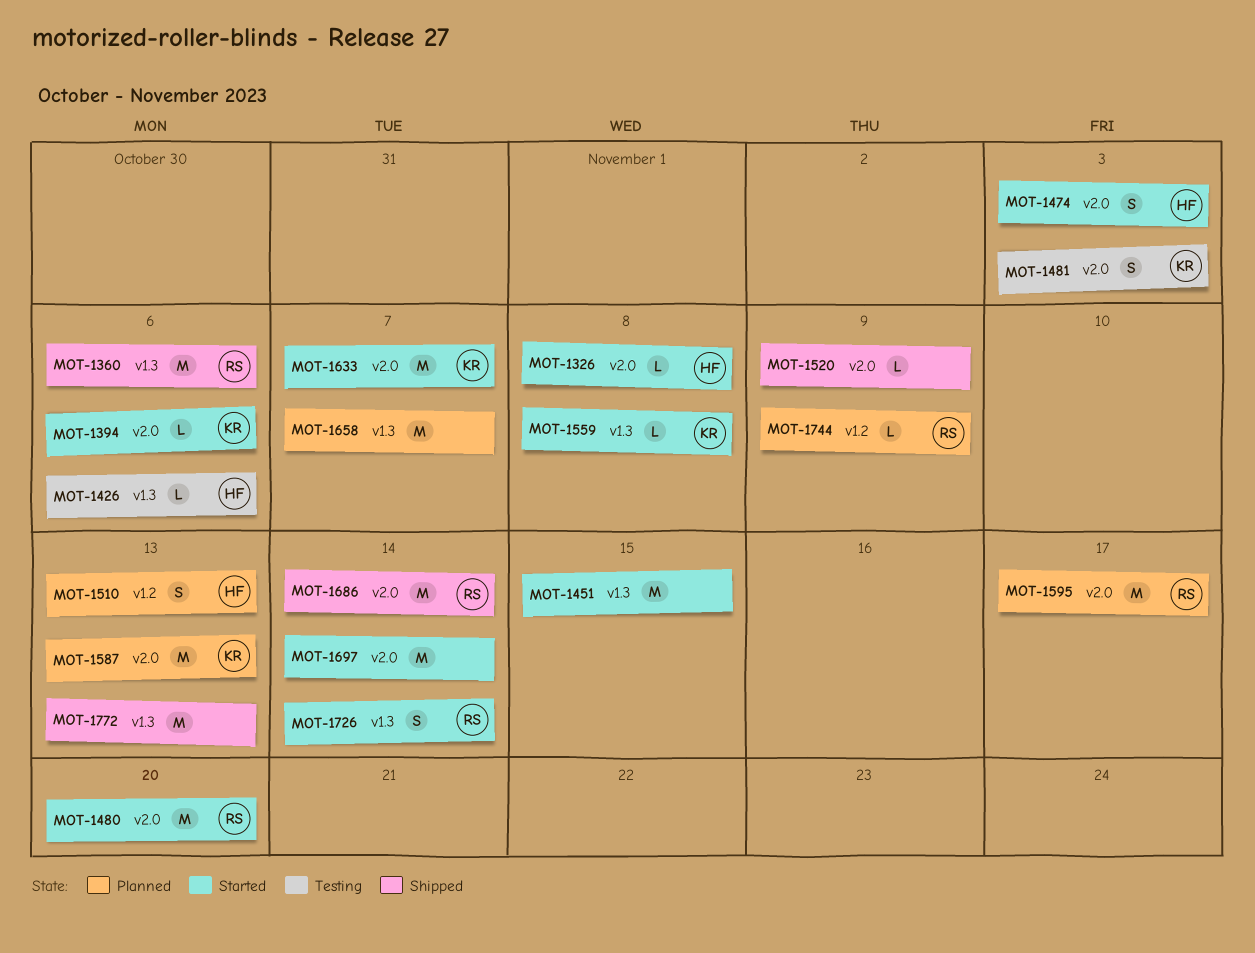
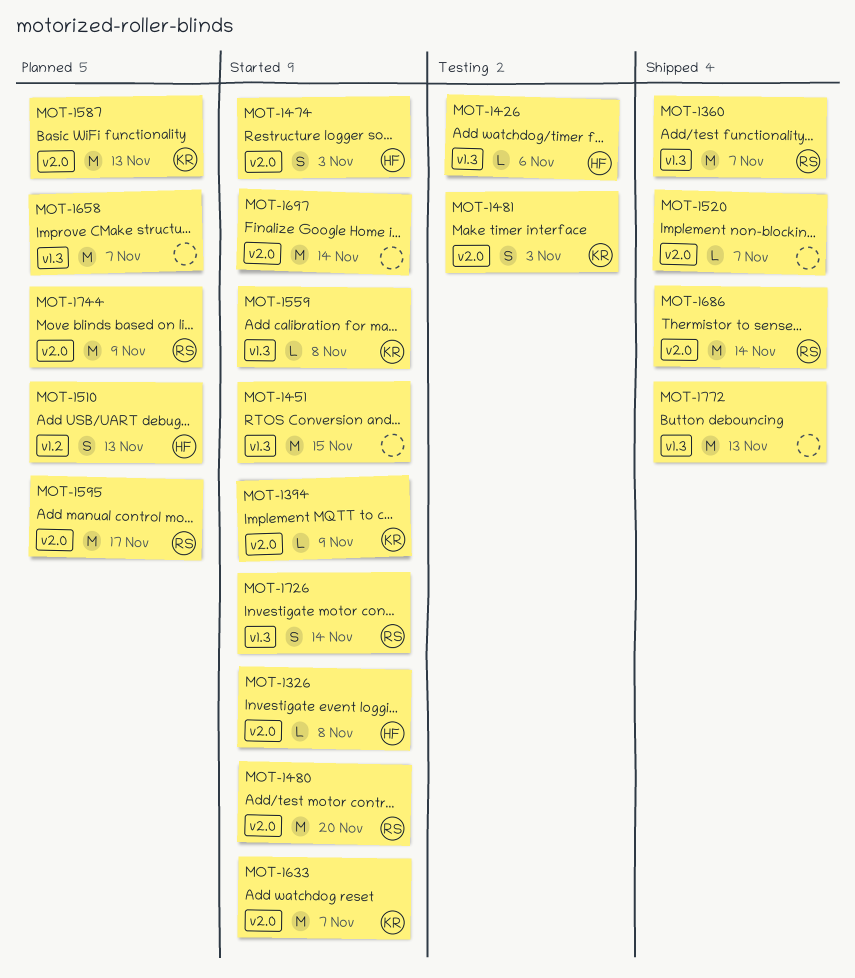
MOT-1360, due: Nov 6 -> Nov 7
MOT-1394, due: Nov 6 -> Nov 9
MOT-1520, due: Nov 9 -> Nov 7
MOT-1744, label: v1.2 -> v2.0
MOT-1744, estimate: L -> M

